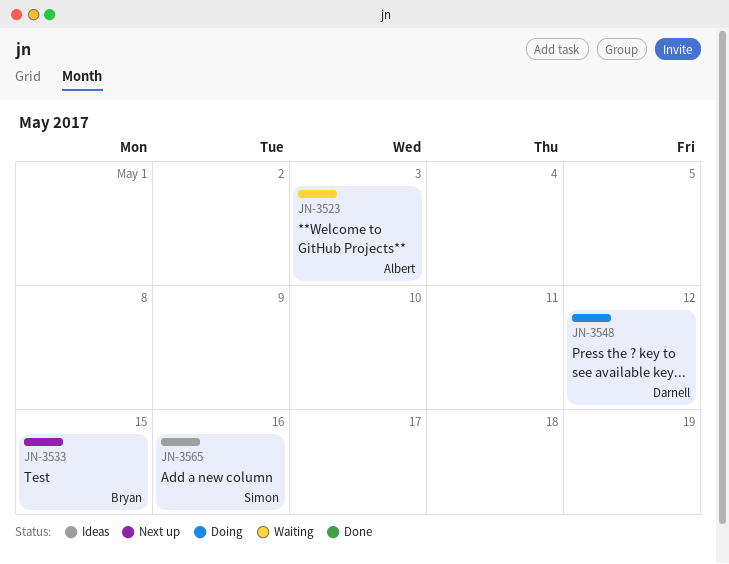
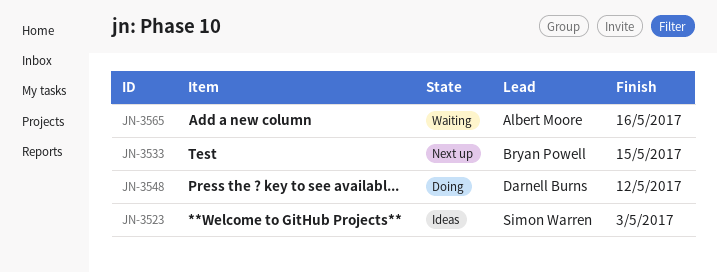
JN-3523, status: Waiting -> Ideas
JN-3523, owner: Albert Moore -> Simon Warren
JN-3565, status: Ideas -> Waiting
JN-3565, owner: Simon Warren -> Albert Moore

